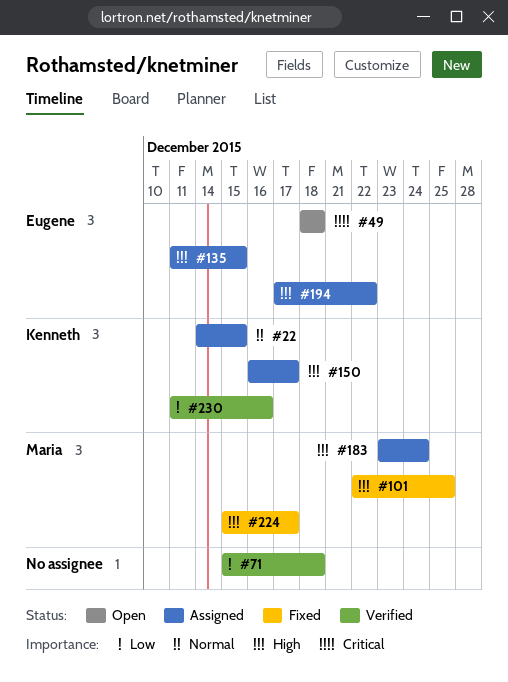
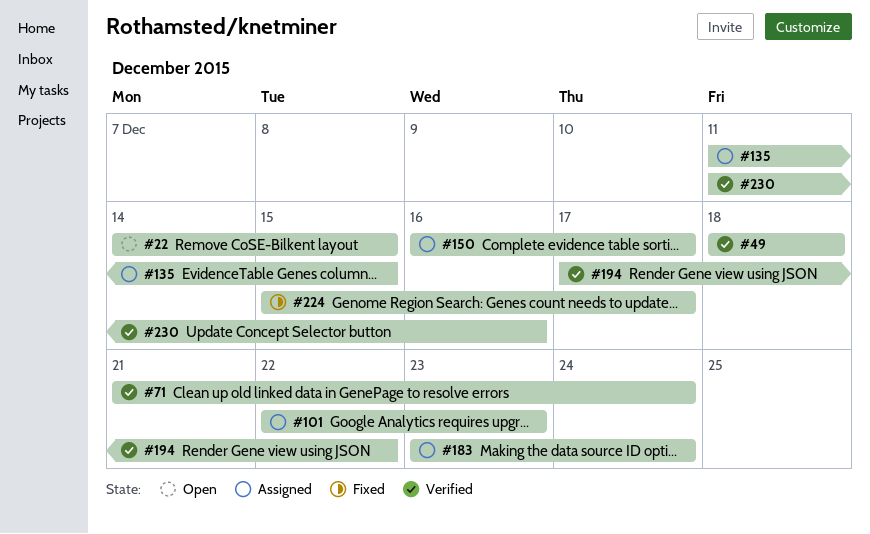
#22, status: Assigned -> Open
#49, status: Open -> Verified
#71, start: Dec 15 -> Dec 21
#71, due: Dec 18 -> Dec 24
#101, status: Fixed -> Assigned
#101, due: Dec 25 -> Dec 23
#194, status: Assigned -> Verified

